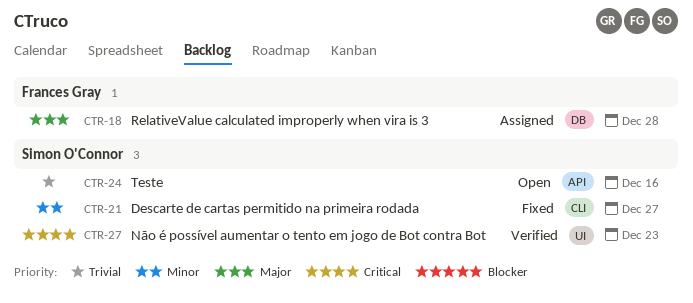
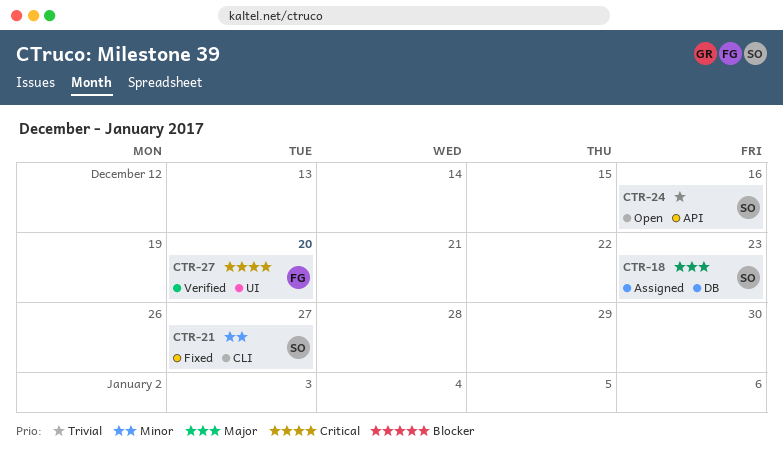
CTR-18, owner: Frances Gray -> Simon O'Connor
CTR-18, due: Dec 28 -> Dec 23
CTR-27, owner: Simon O'Connor -> Frances Gray
CTR-27, due: Dec 23 -> Dec 20

